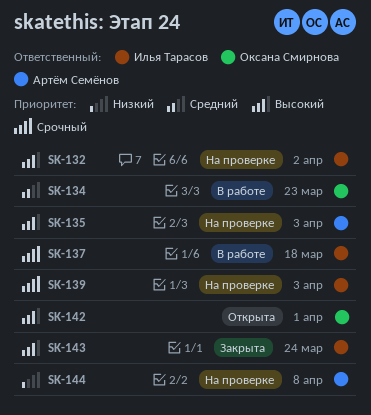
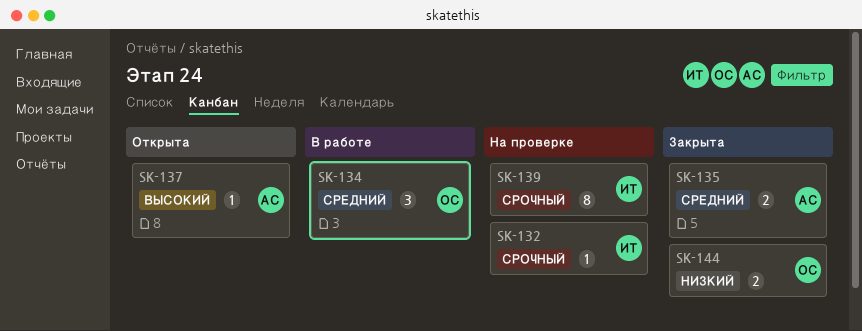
SK-132, priority: Высокий -> Срочный
SK-135, status: На проверке -> Закрыта
SK-135, priority: Высокий -> Средний
SK-137, status: В работе -> Открыта
SK-137, owner: Илья Тарасов -> Артём Семёнов
SK-137, priority: Срочный -> Высокий
SK-142: present -> none
SK-143: present -> none
SK-144, status: На проверке -> Закрыта
SK-144, owner: Артём Семёнов -> Оксана Смирнова

